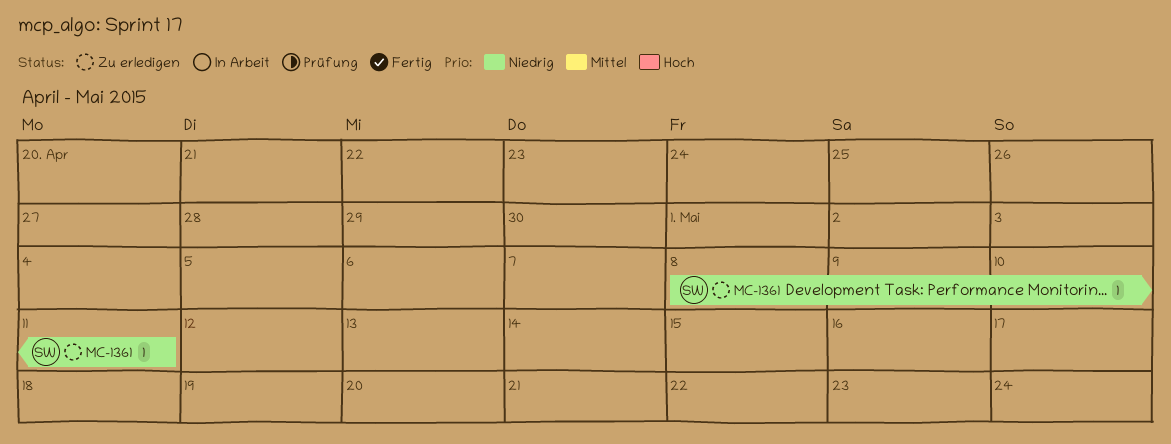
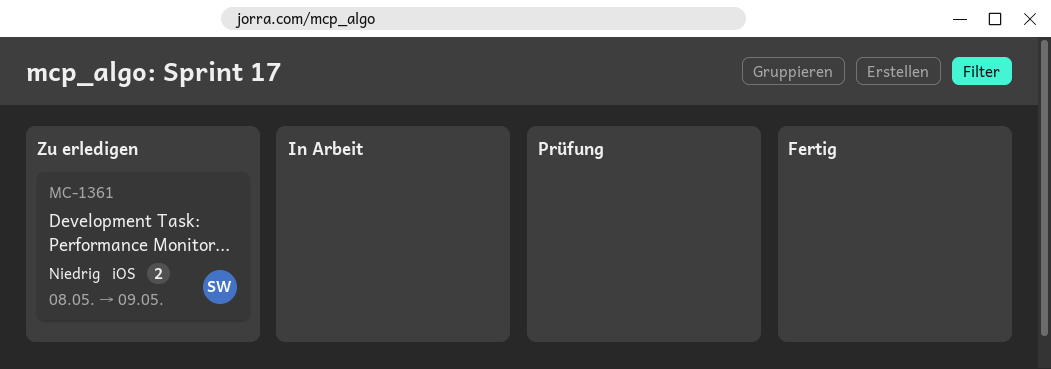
MC-1361, estimate: 1 -> 2
MC-1361, due: May 11 -> May 9

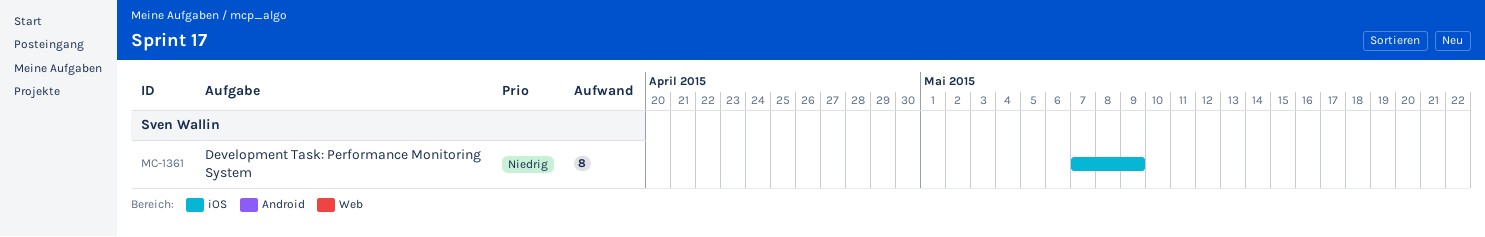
MC-1361, estimate: 2 -> 8
MC-1361, start: May 8 -> May 7

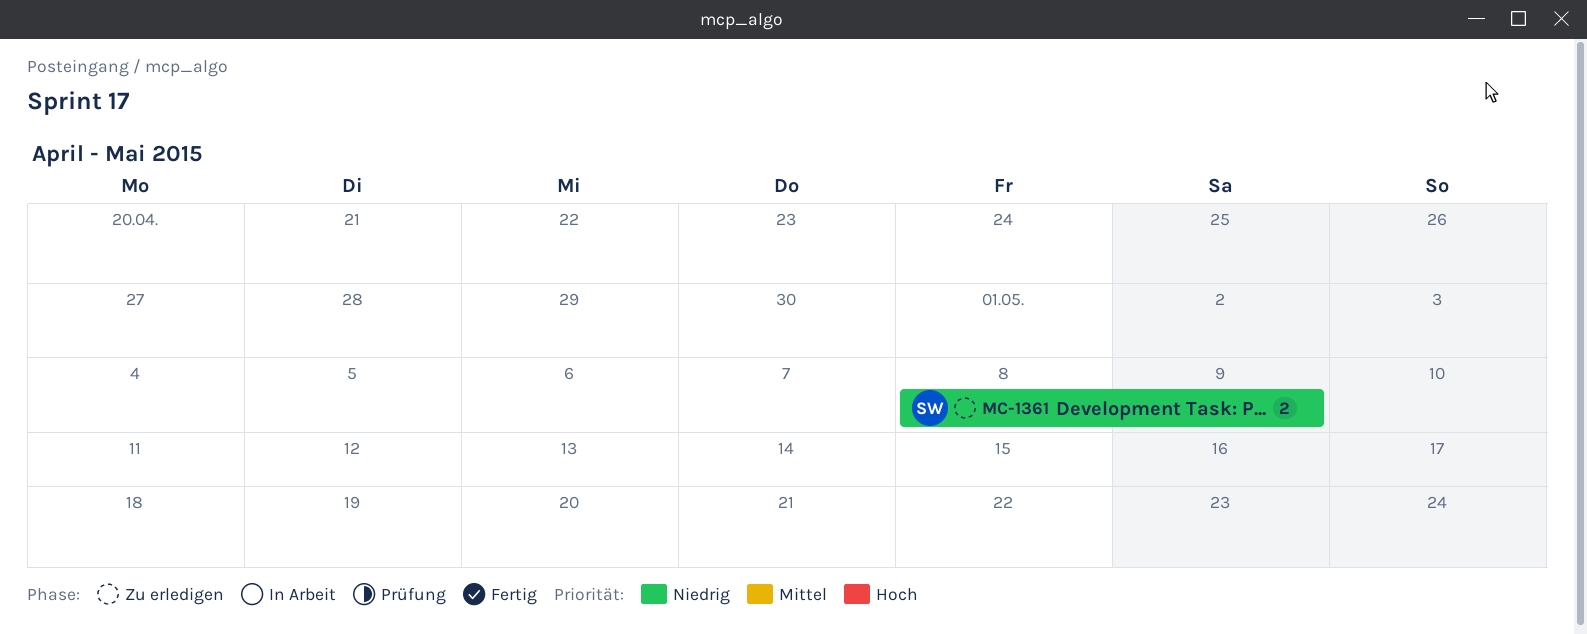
MC-1361, estimate: 8 -> 2
MC-1361, start: May 7 -> May 8

